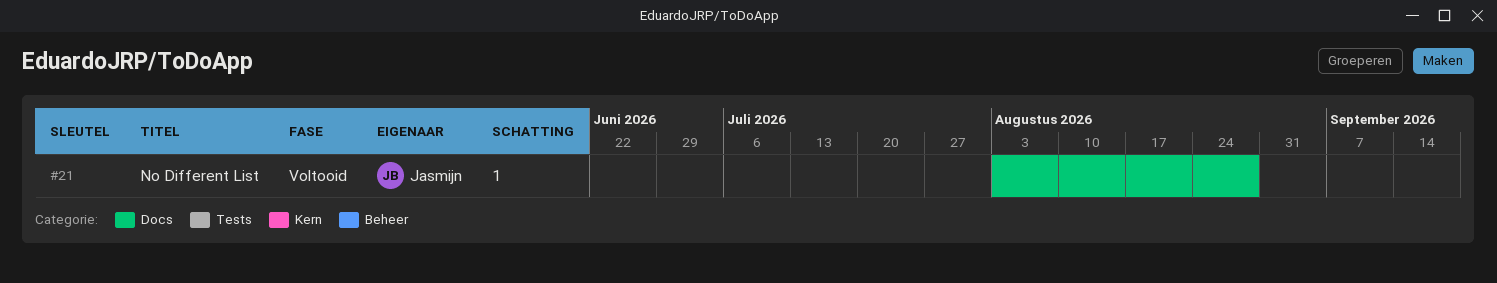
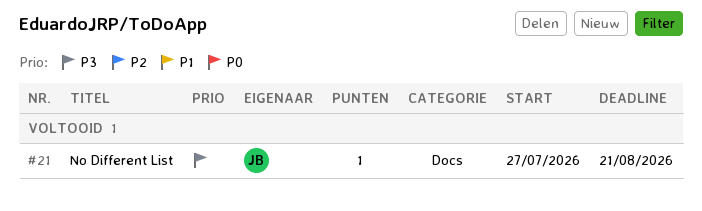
#21, start: Aug 3 -> Jul 27
#21, due: Aug 28 -> Aug 21

